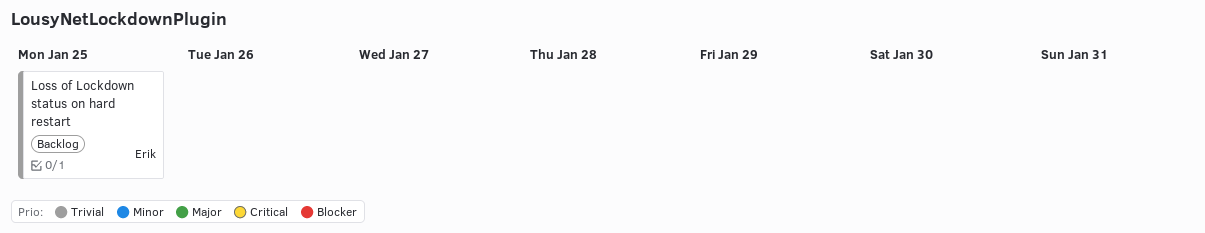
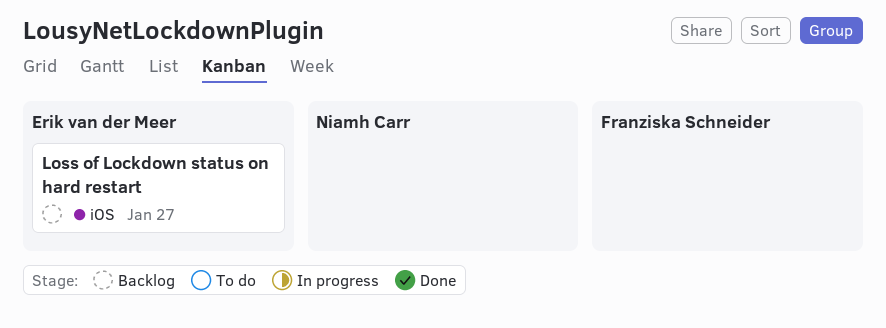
Loss of Lockdown status on hard restart, due: Jan 25 -> Jan 27

